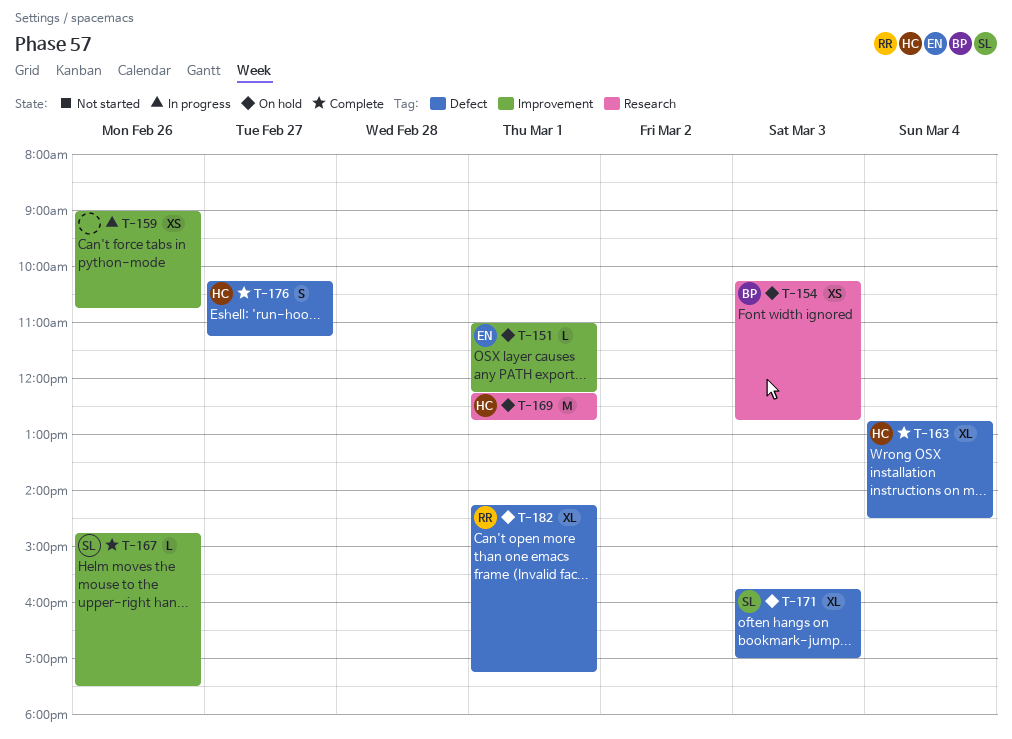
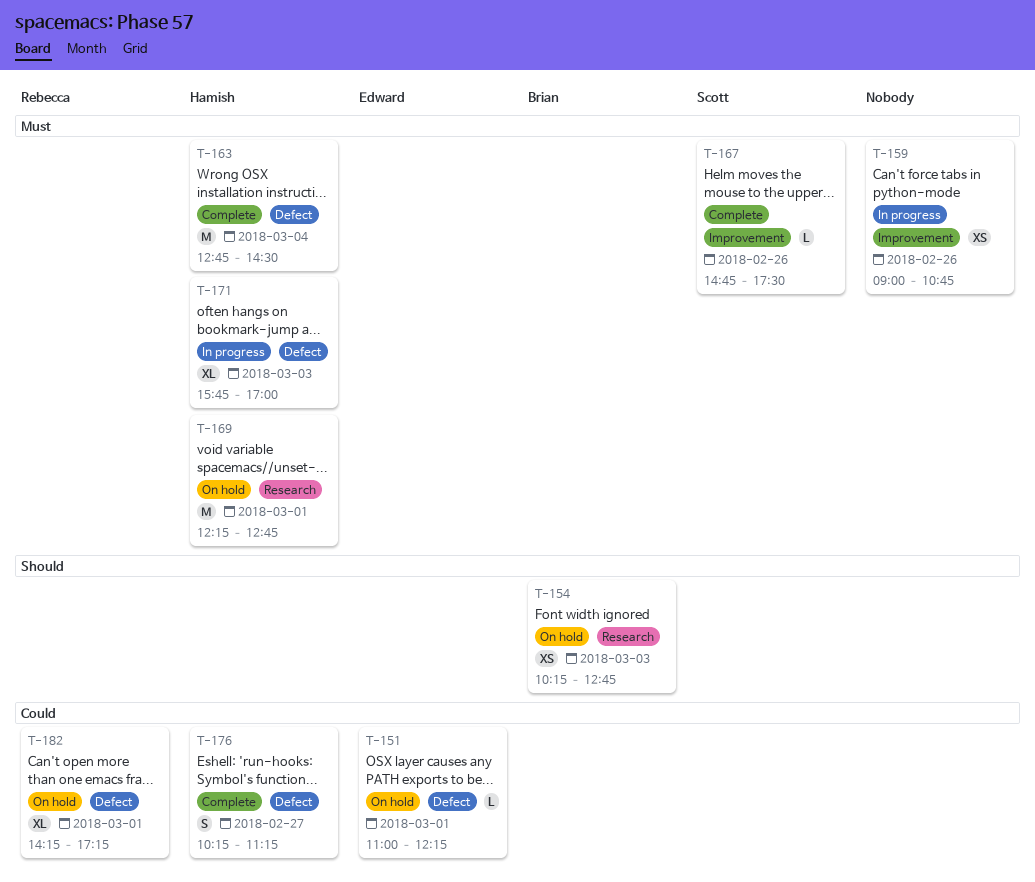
T-151, label: Improvement -> Defect
T-163, estimate: XL -> M
T-171, status: On hold -> In progress
T-171, owner: Scott -> Hamish

